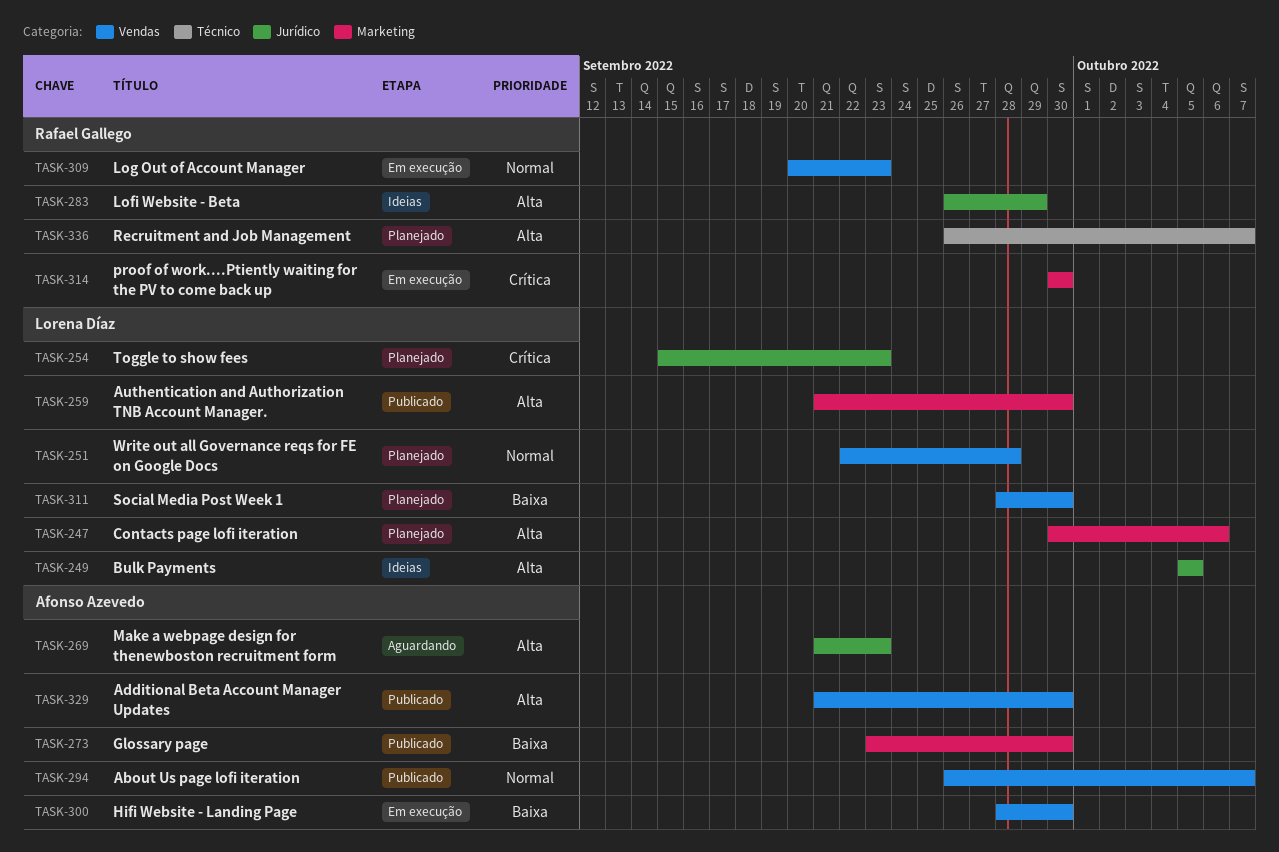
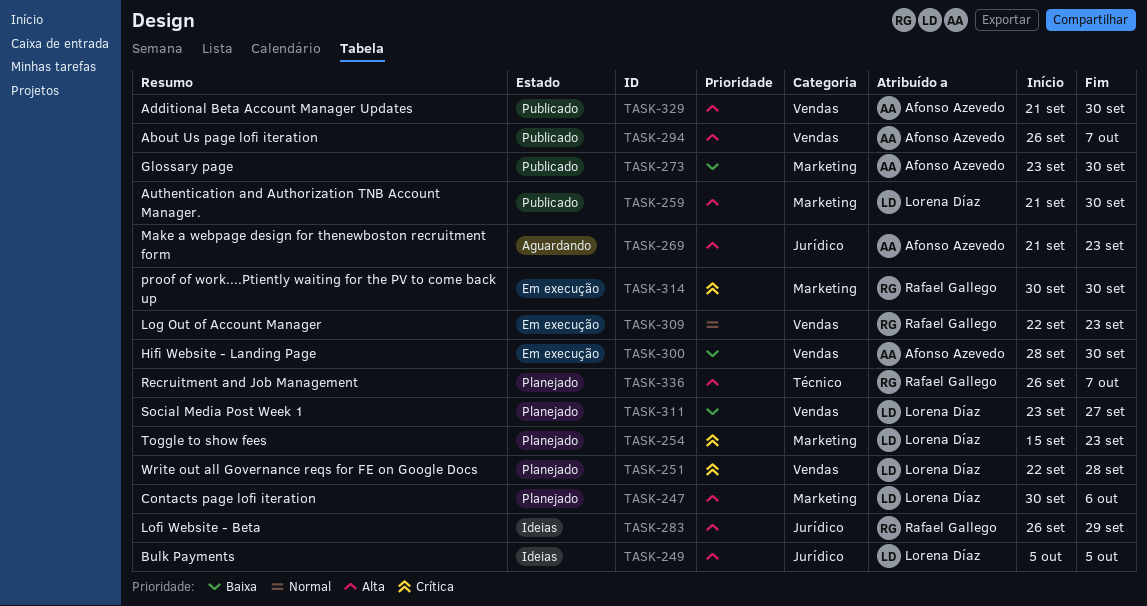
TASK-251, priority: Normal -> Crítica
TASK-254, label: Jurídico -> Marketing
TASK-294, priority: Normal -> Alta
TASK-309, start: Sep 20 -> Sep 22
TASK-311, start: Sep 28 -> Sep 23
TASK-311, due: Sep 30 -> Sep 27

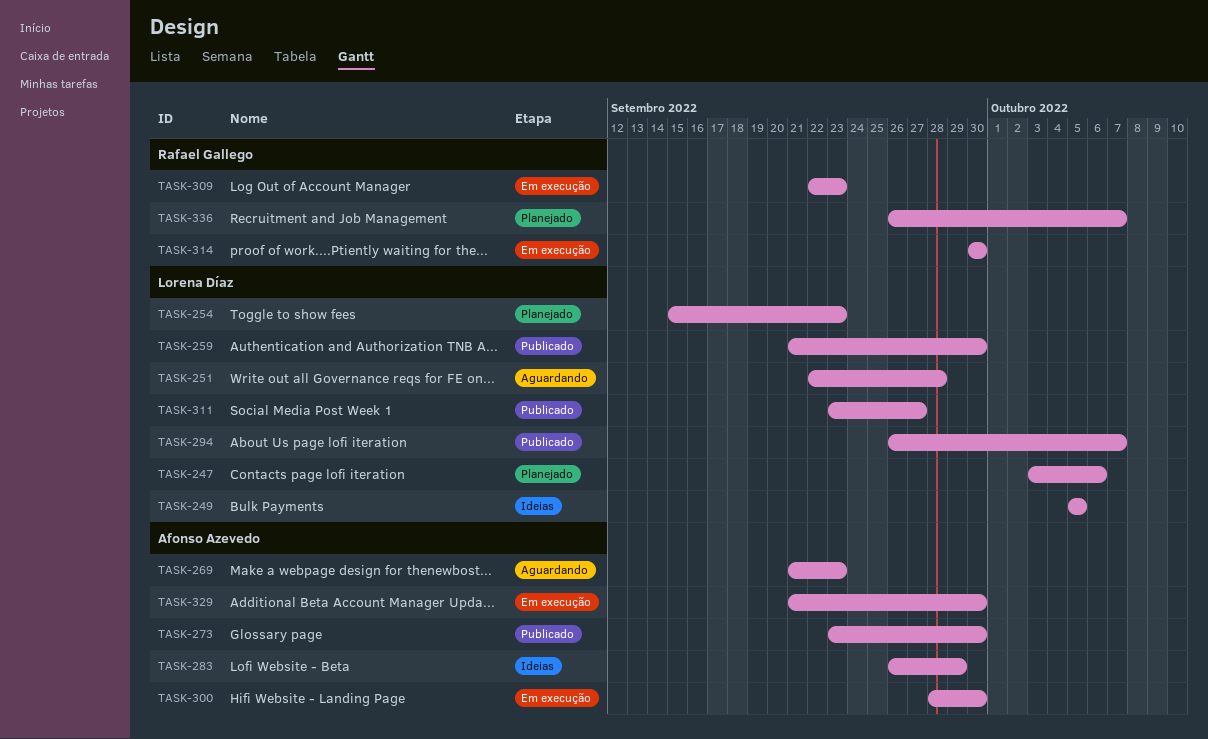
TASK-247, start: Sep 30 -> Oct 3
TASK-251, status: Planejado -> Aguardando
TASK-283, owner: Rafael Gallego -> Afonso Azevedo
TASK-294, owner: Afonso Azevedo -> Lorena Díaz
TASK-311, status: Planejado -> Publicado
TASK-329, status: Publicado -> Em execução

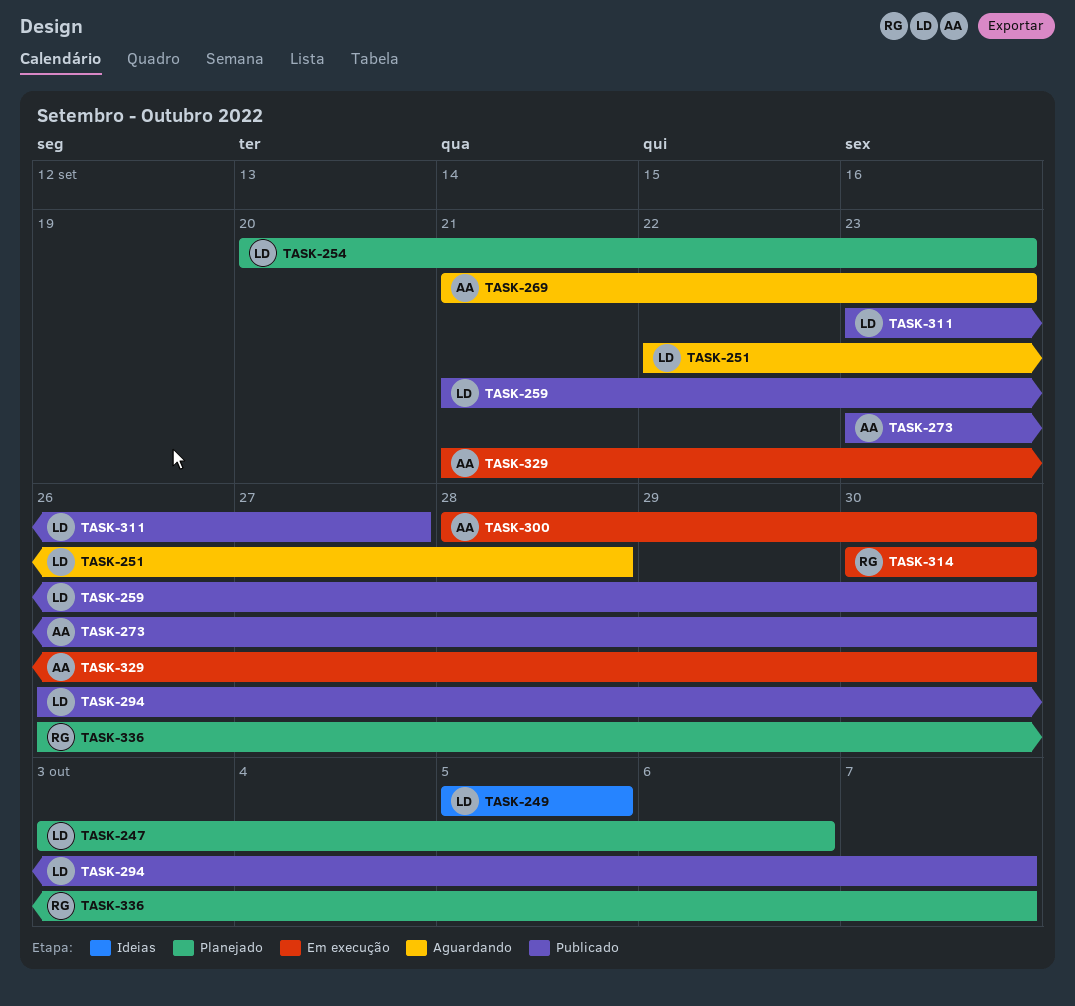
TASK-254, start: Sep 15 -> Sep 20
TASK-283: present -> none
TASK-309: present -> none

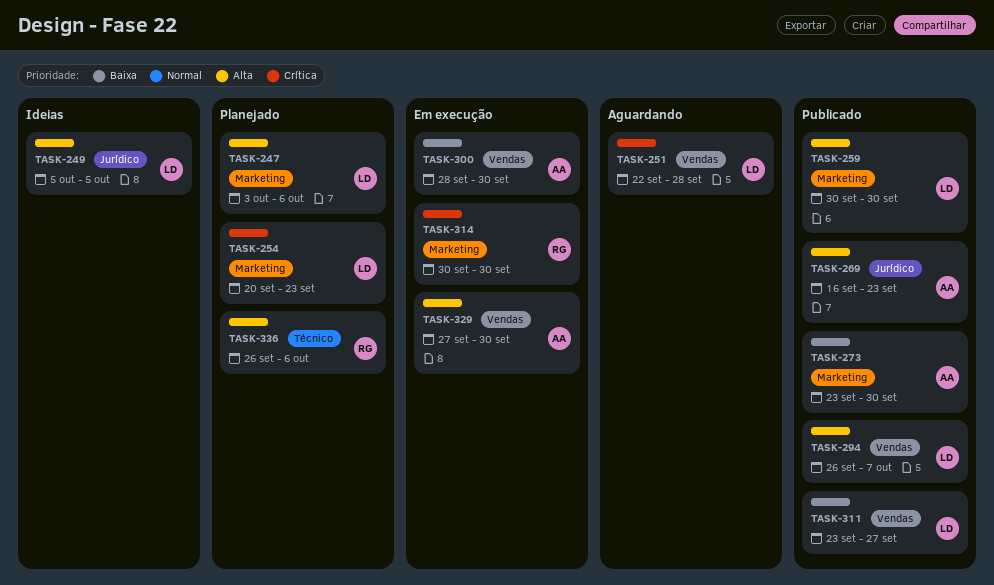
TASK-259, start: Sep 21 -> Sep 30
TASK-269, status: Aguardando -> Publicado
TASK-269, start: Sep 21 -> Sep 16
TASK-329, start: Sep 21 -> Sep 27
TASK-336, due: Oct 7 -> Oct 6

